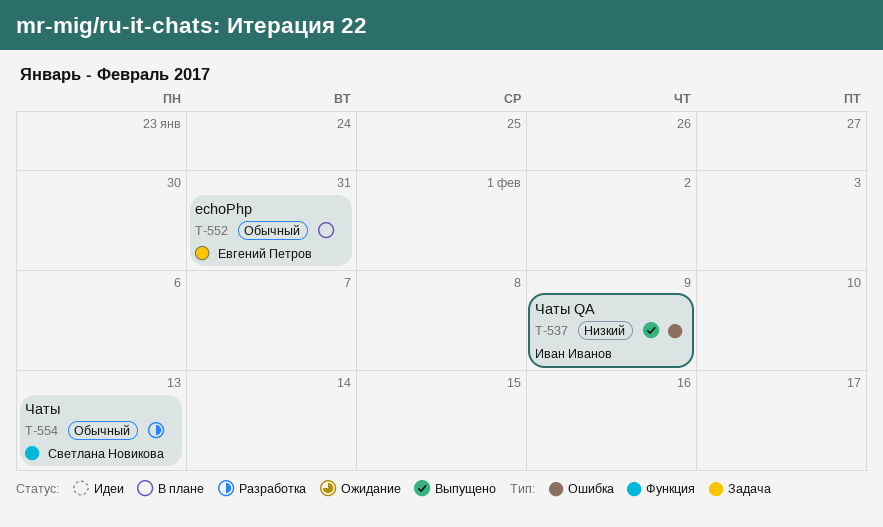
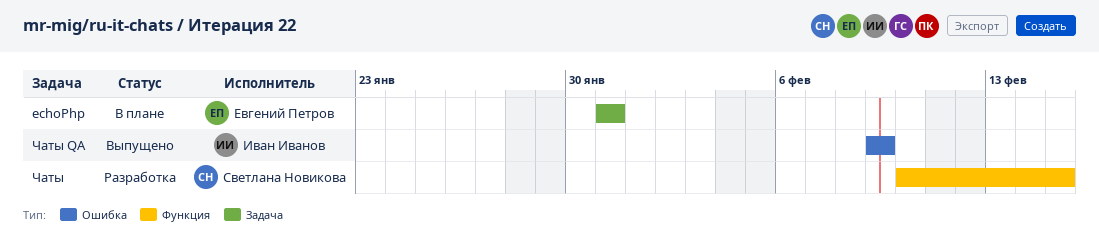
Чаты, due: Feb 13 -> Feb 15

